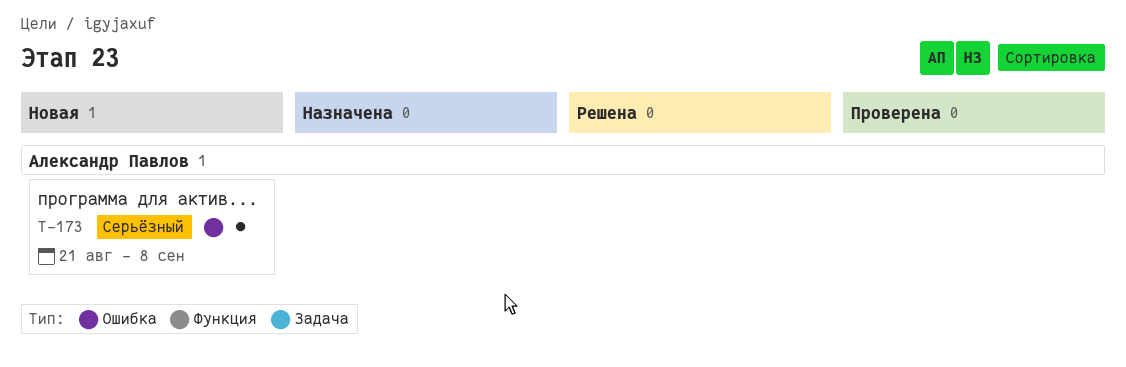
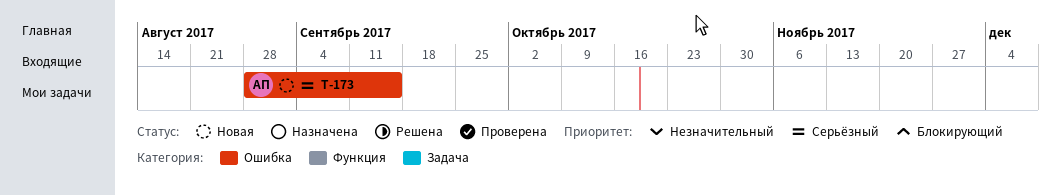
T-173, start: Aug 21 -> Aug 28
T-173, due: Sep 8 -> Sep 15

